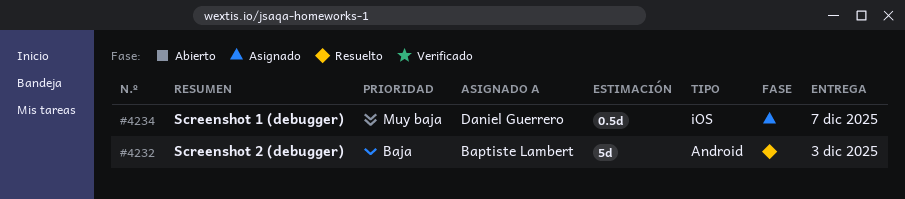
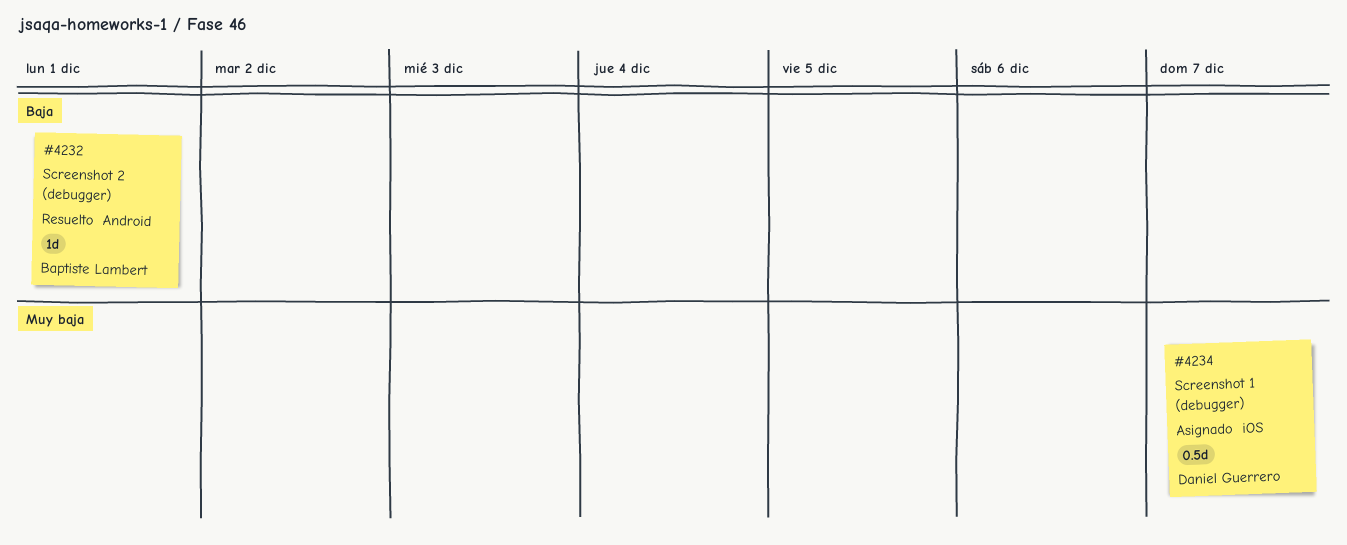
#4232, estimate: 5d -> 1d
#4232, due: Dec 3 -> Dec 1

